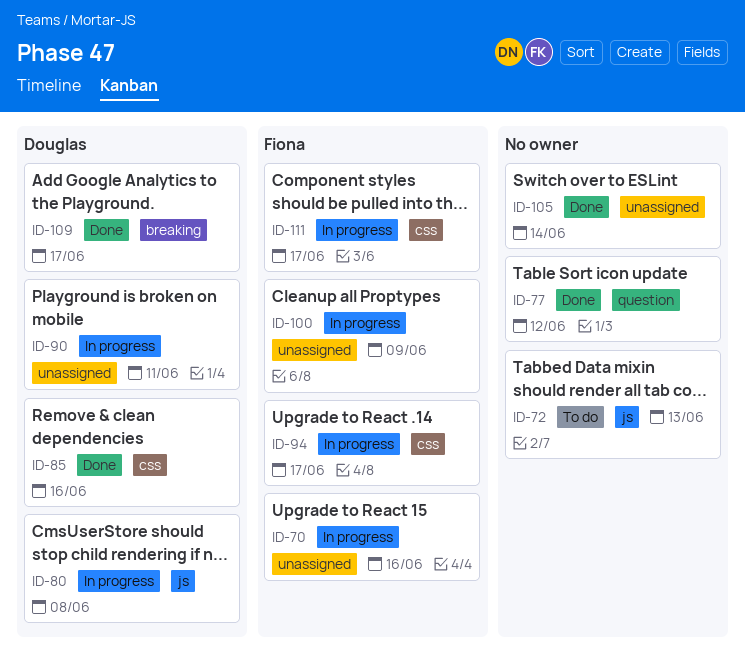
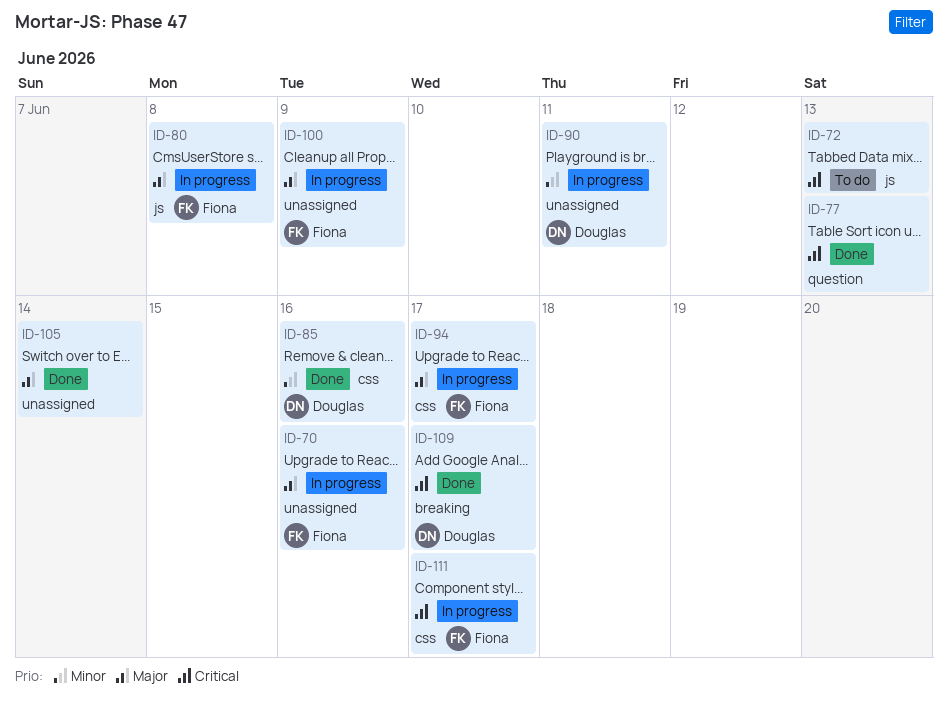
ID-77, due: Jun 12 -> Jun 13
ID-80, owner: Douglas -> Fiona

